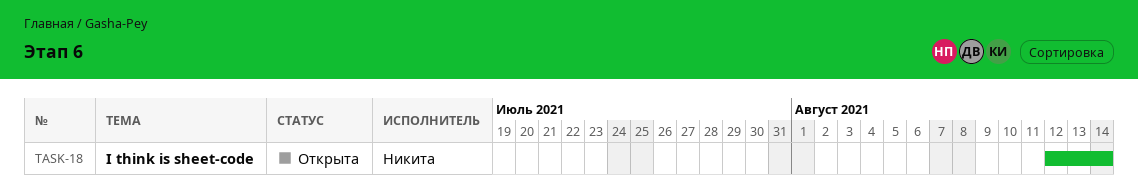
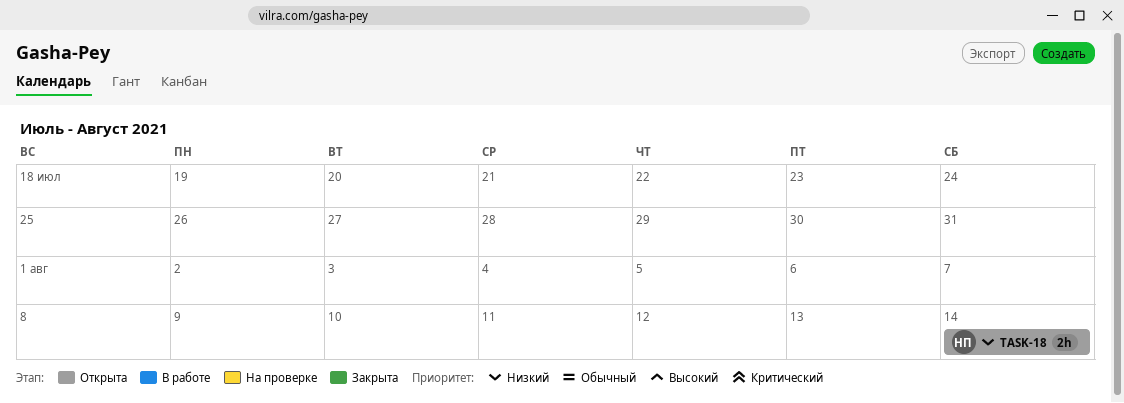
TASK-18, start: Aug 12 -> Aug 14

